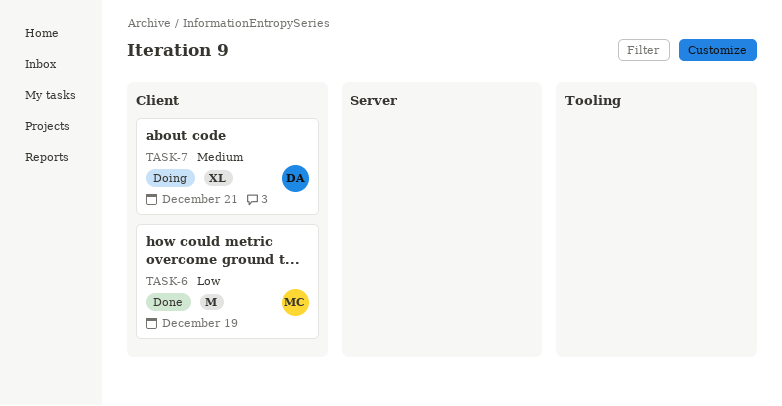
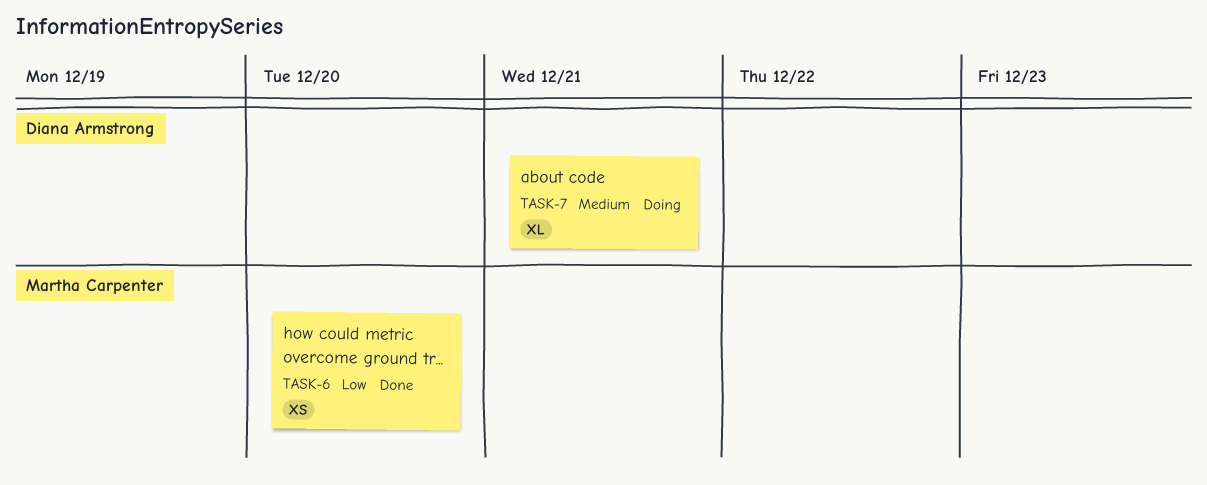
TASK-6, estimate: M -> XS
TASK-6, due: Dec 19 -> Dec 20

